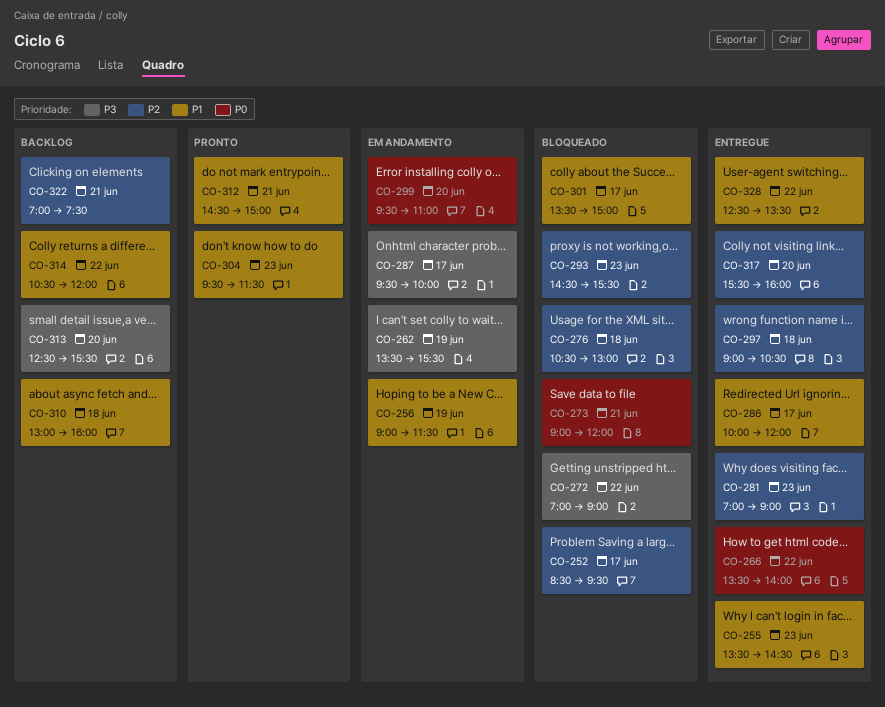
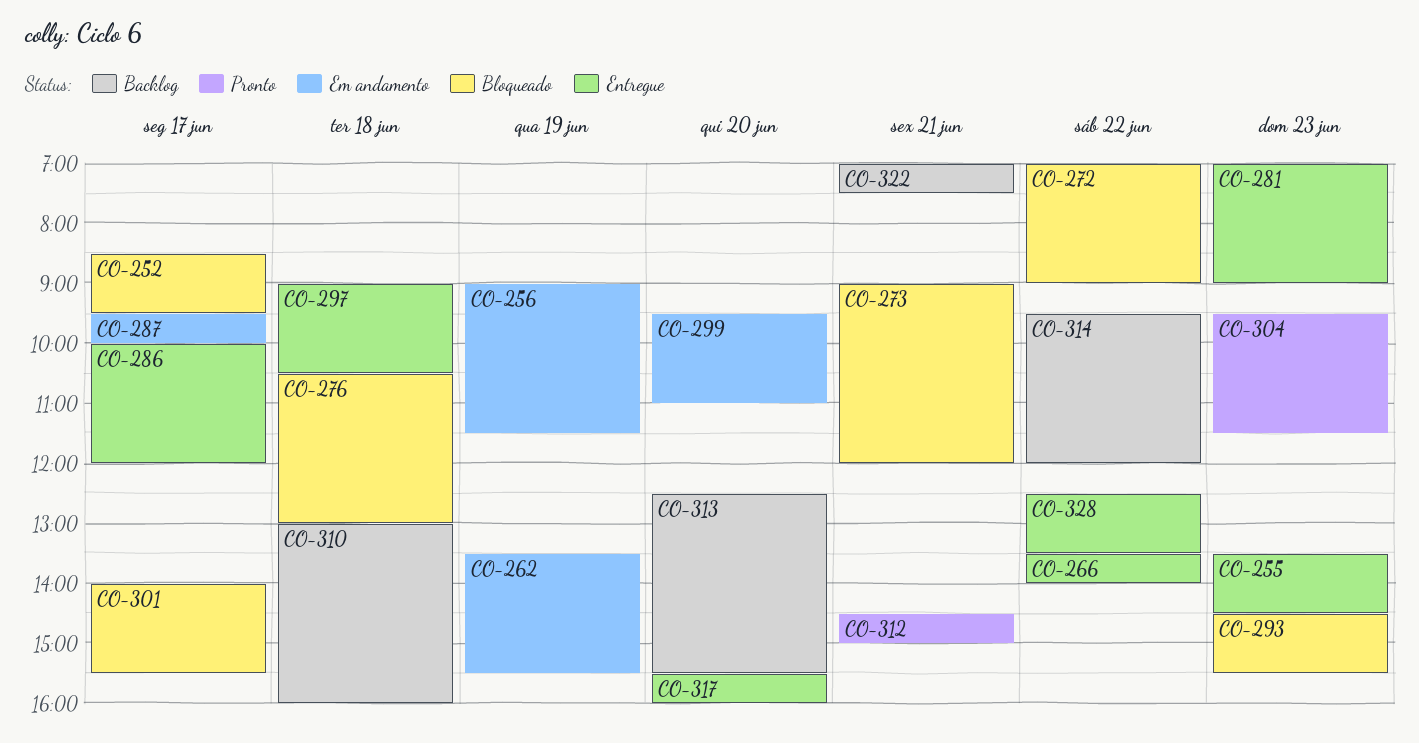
CO-301, begins: 13:30 -> 14:00
CO-301, ends: 15:00 -> 15:30
CO-314, begins: 10:30 -> 09:30

